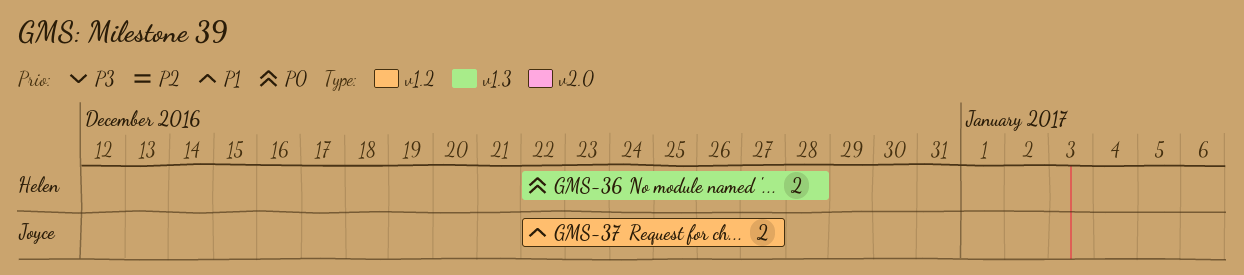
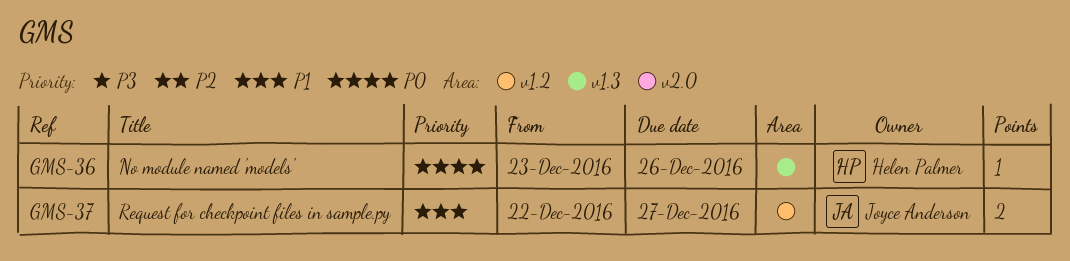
GMS-36, estimate: 2 -> 1
GMS-36, start: Dec 22 -> Dec 23
GMS-36, due: Dec 28 -> Dec 26

